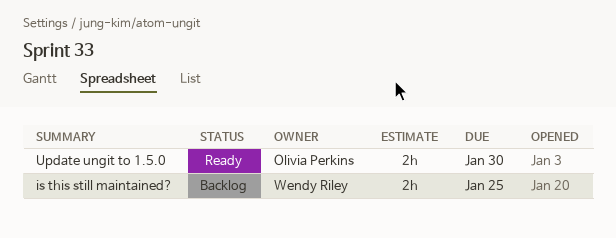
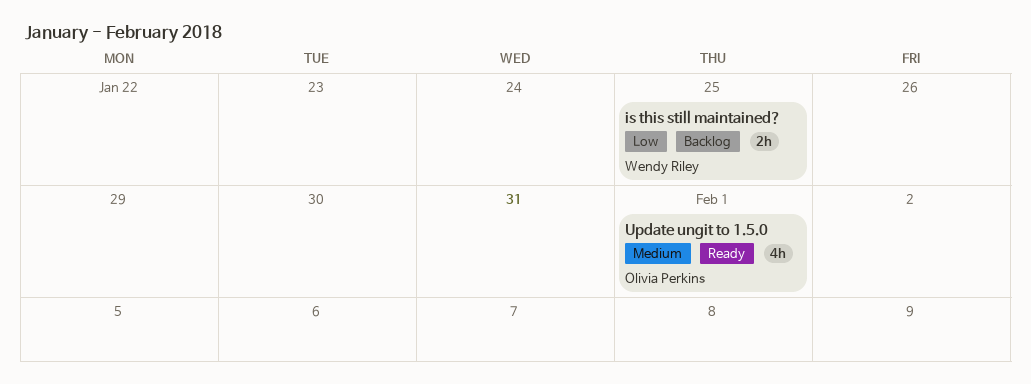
Update ungit to 1.5.0, estimate: 2h -> 4h
Update ungit to 1.5.0, due: Jan 30 -> Feb 1

